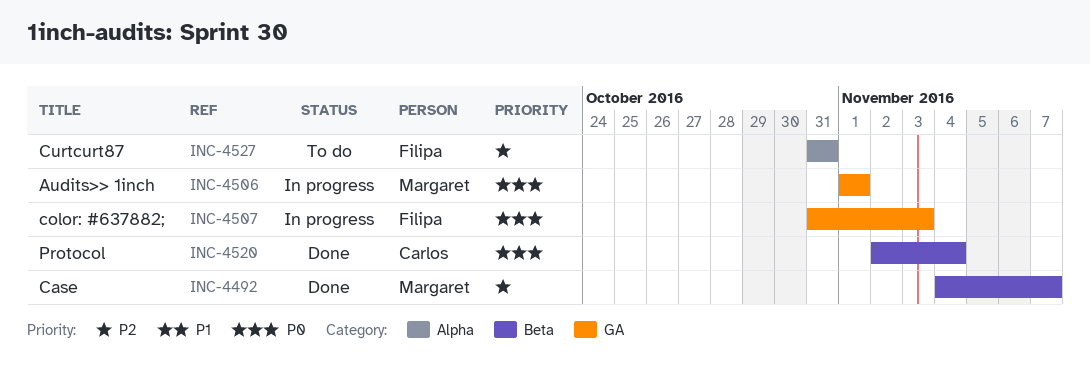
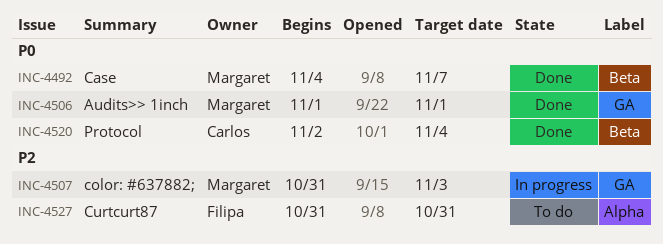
INC-4492, priority: P2 -> P0
INC-4506, status: In progress -> Done
INC-4507, owner: Filipa -> Margaret
INC-4507, priority: P0 -> P2

